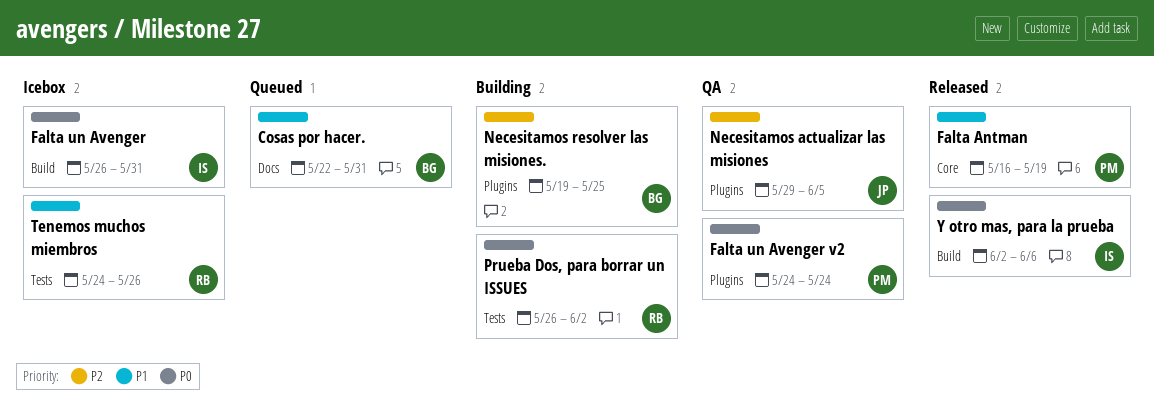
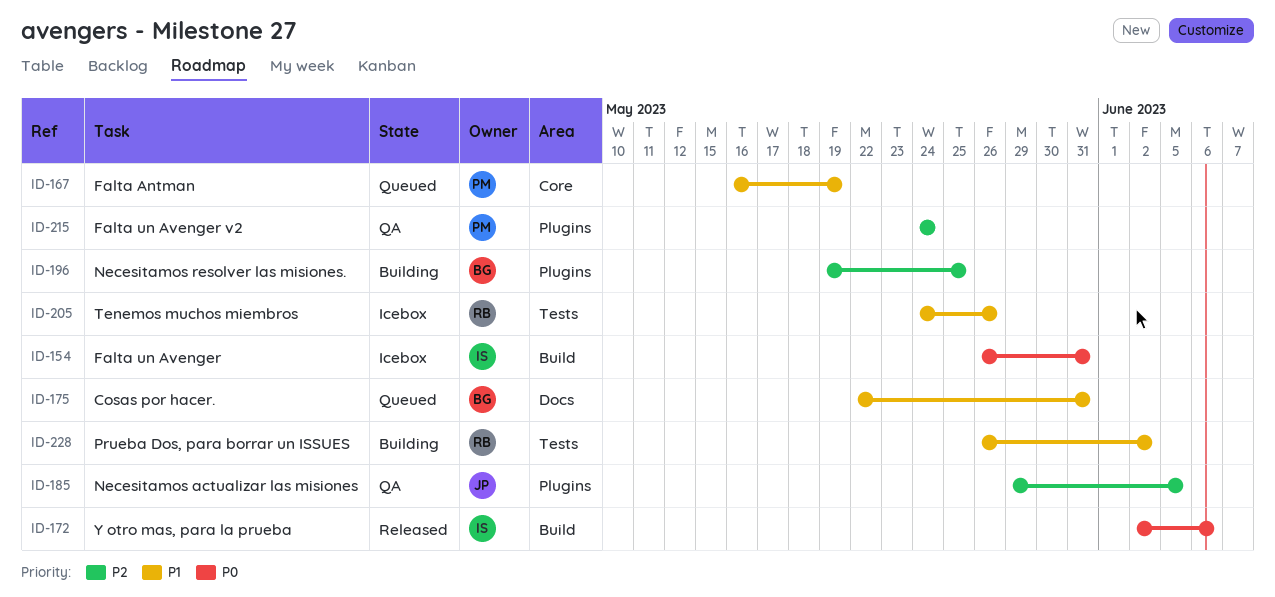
Falta Antman, status: Released -> Queued
Falta un Avenger v2, priority: P0 -> P2
Prueba Dos, para borrar un ISSUES, priority: P0 -> P1

